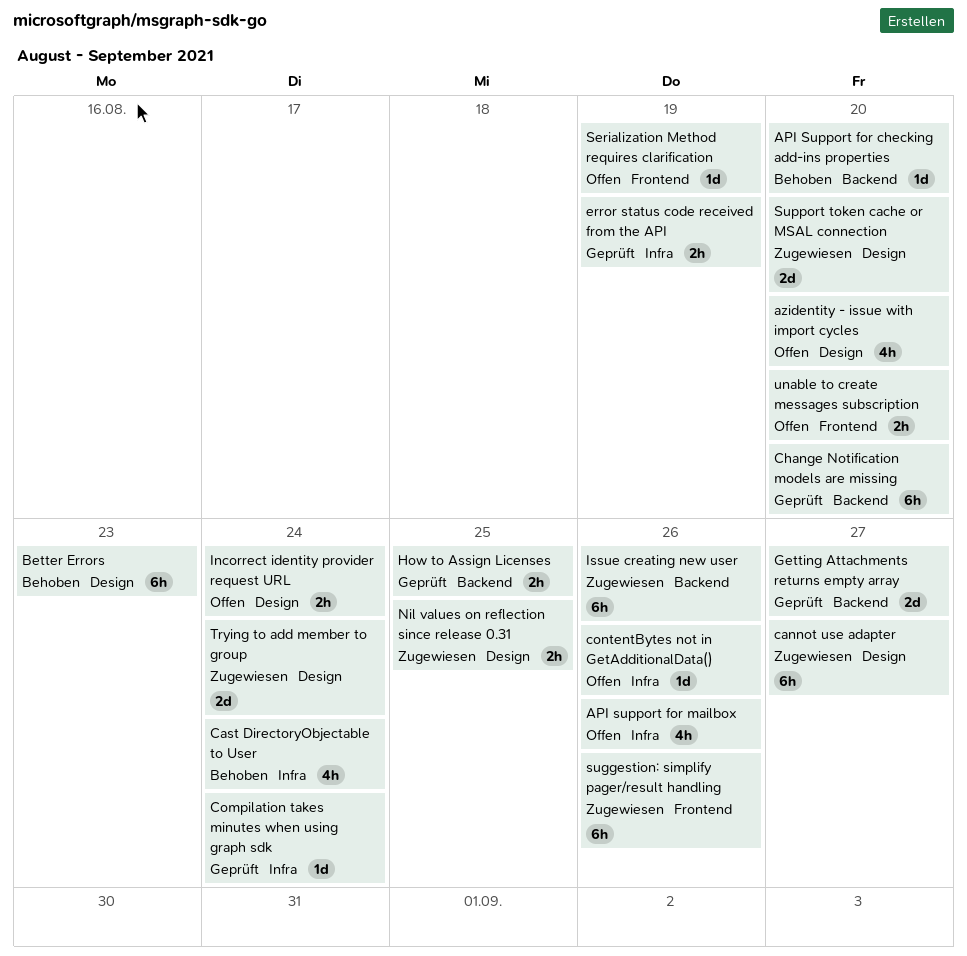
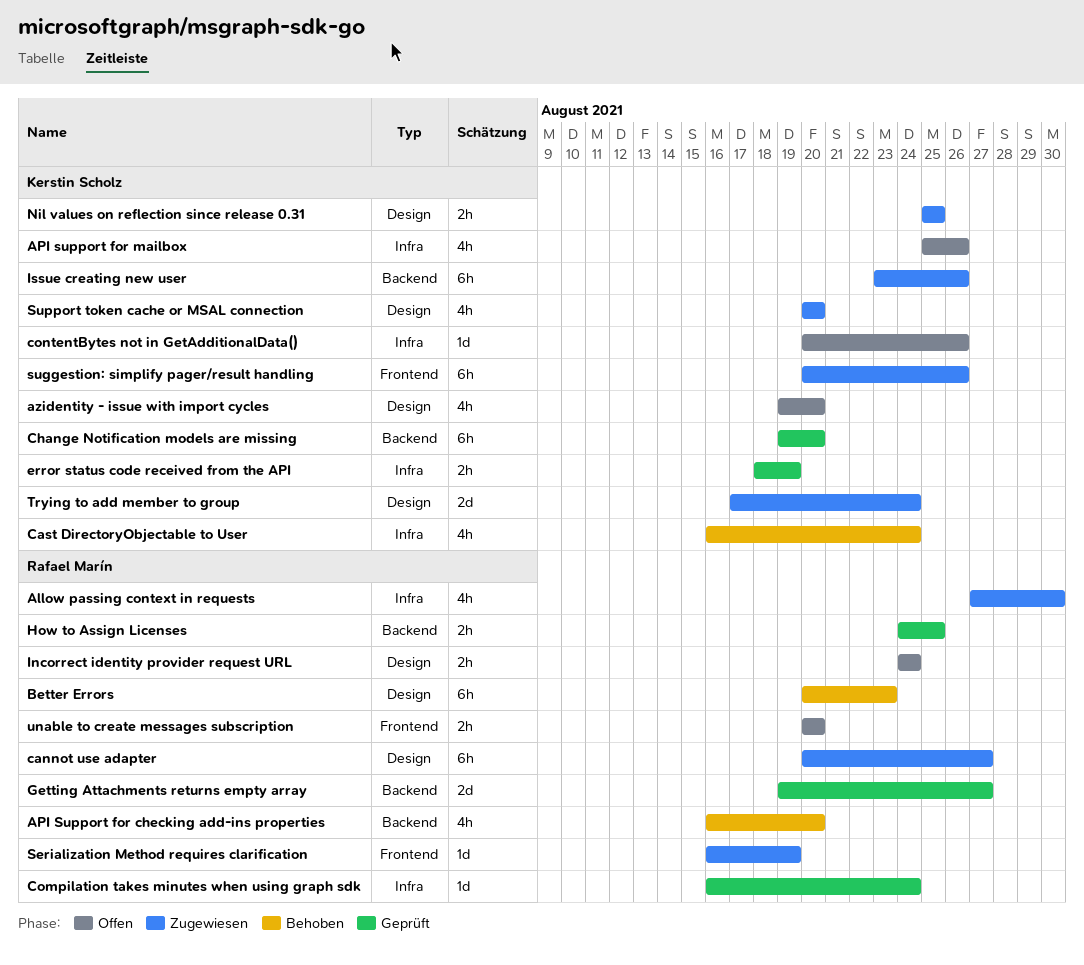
Allow passing context in requests: none -> present
API Support for checking add-ins properties, estimate: 1d -> 4h
Serialization Method requires clarification, status: Offen -> Zugewiesen
Support token cache or MSAL connection, estimate: 2d -> 4h

